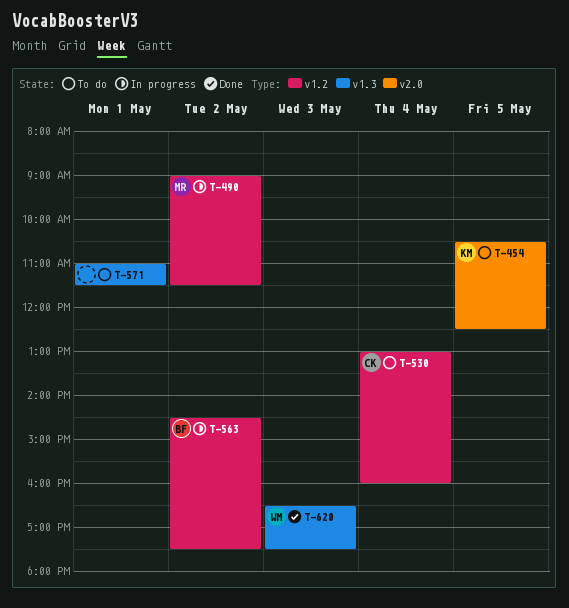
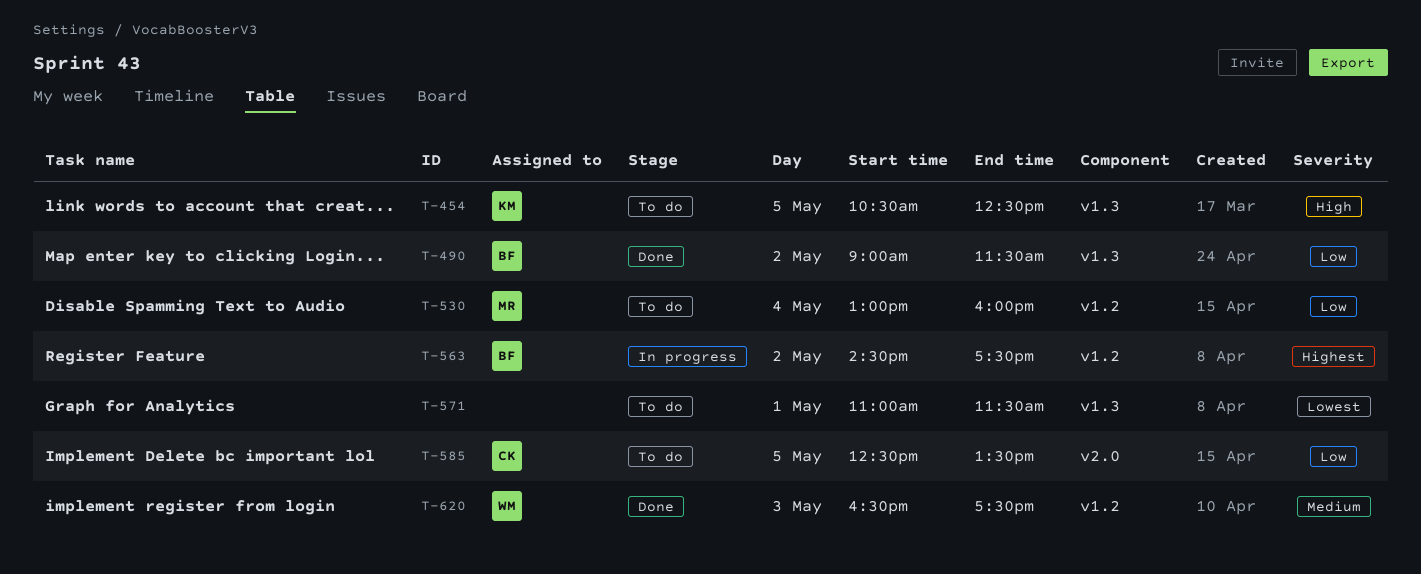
T-454, label: v2.0 -> v1.3
T-490, status: In progress -> Done
T-490, owner: MR -> BF
T-490, label: v1.2 -> v1.3
T-530, owner: CK -> MR
T-585: none -> present
T-620, label: v1.3 -> v1.2

